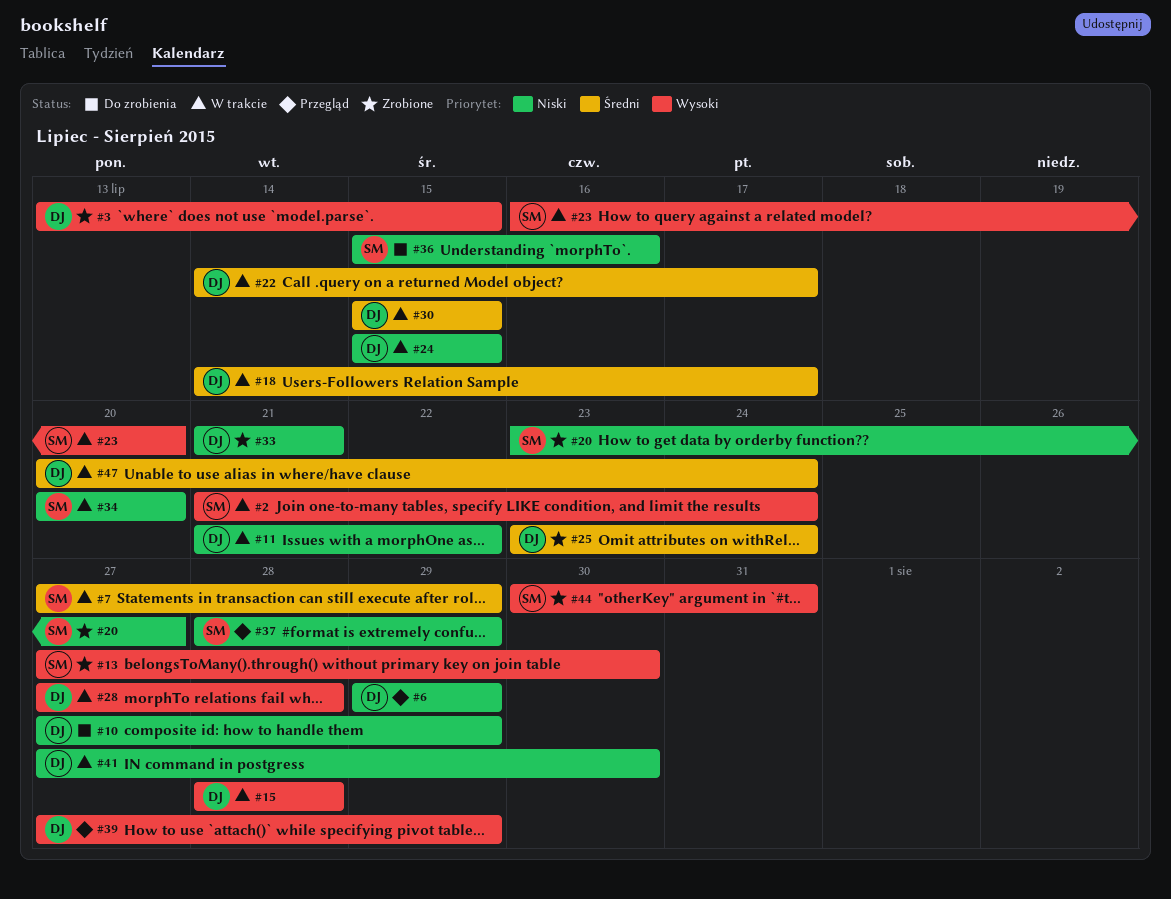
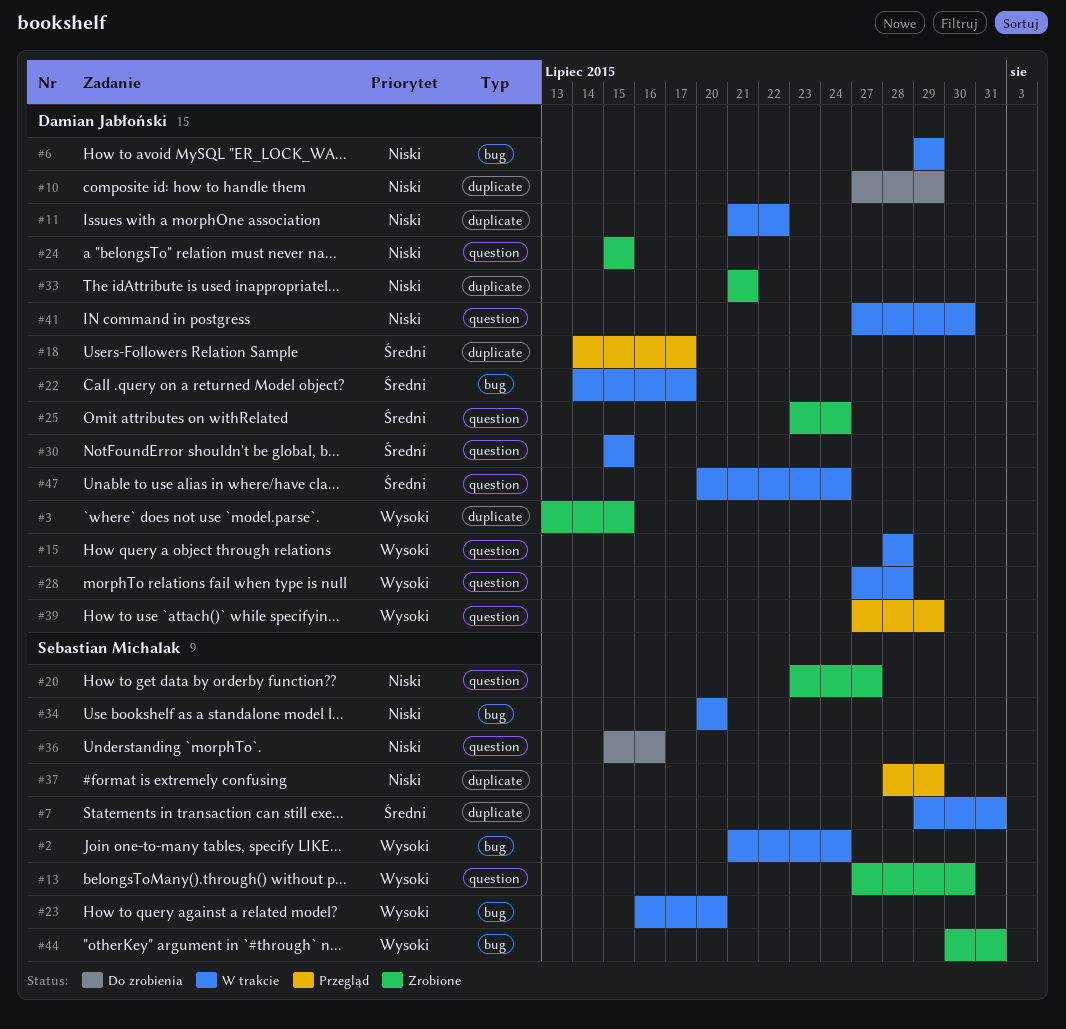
#6, status: Przegląd -> W trakcie
#7, start: Jul 27 -> Jul 29
#7, due: Jul 29 -> Jul 31
#18, status: W trakcie -> Przegląd
#24, status: W trakcie -> Zrobione

